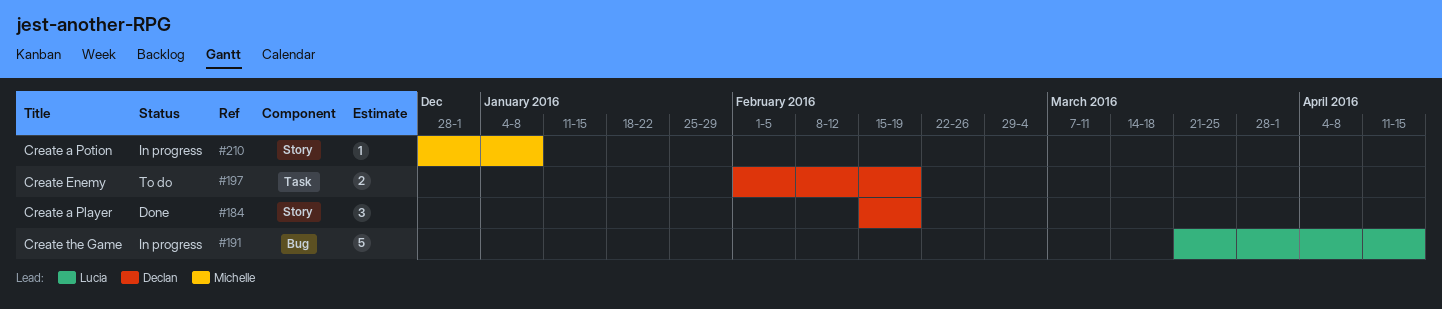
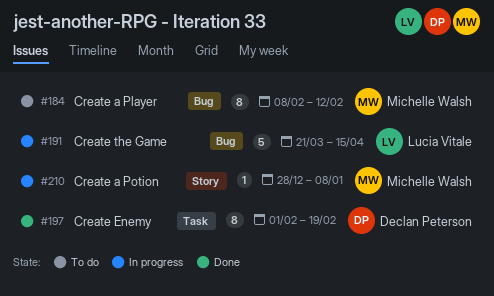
#184, status: Done -> To do
#184, owner: Declan Peterson -> Michelle Walsh
#184, label: Story -> Bug
#184, estimate: 3 -> 8
#184, start: Feb 15 -> Feb 8
#184, due: Feb 19 -> Feb 12
#197, status: To do -> Done
#197, estimate: 2 -> 8

